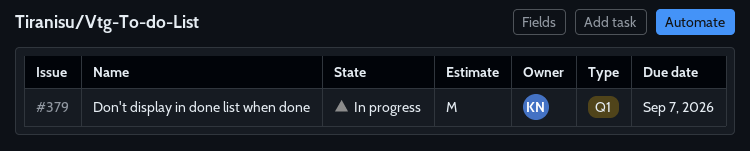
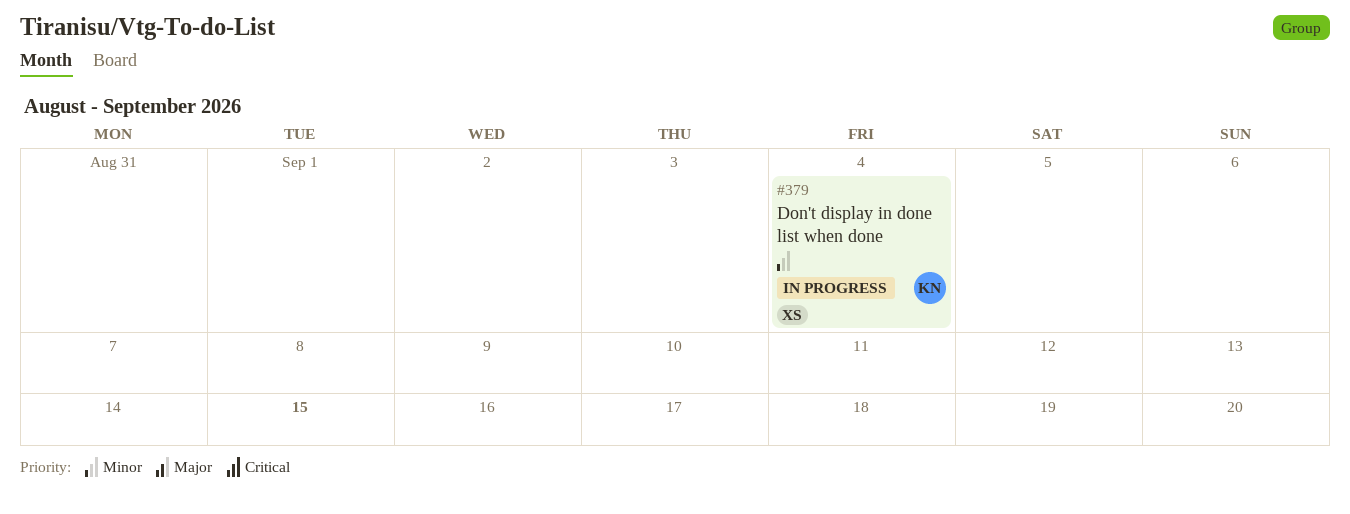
#379, estimate: M -> XS
#379, due: Sep 7 -> Sep 4

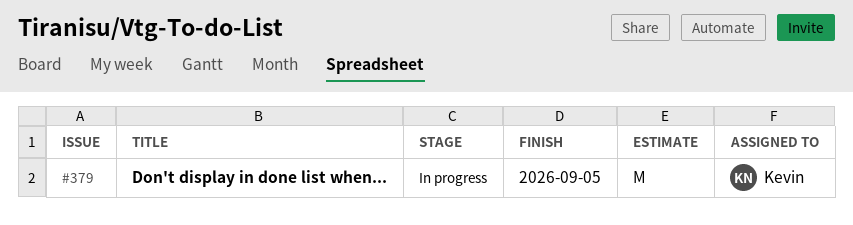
#379, estimate: XS -> M
#379, due: Sep 4 -> Sep 5

